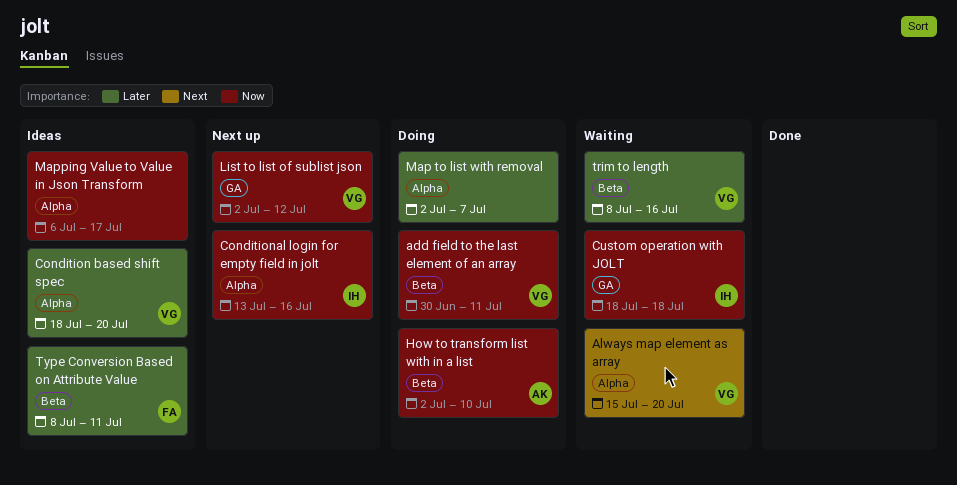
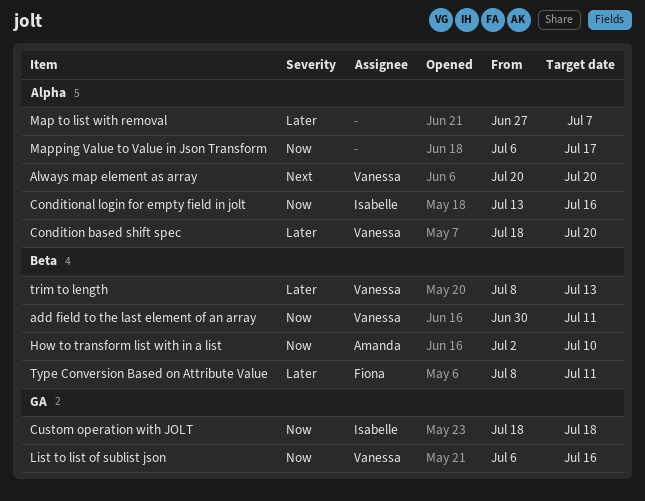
Always map element as array, start: Jul 15 -> Jul 20
List to list of sublist json, start: Jul 2 -> Jul 6
List to list of sublist json, due: Jul 12 -> Jul 16
Map to list with removal, start: Jul 2 -> Jun 27
trim to length, due: Jul 16 -> Jul 13

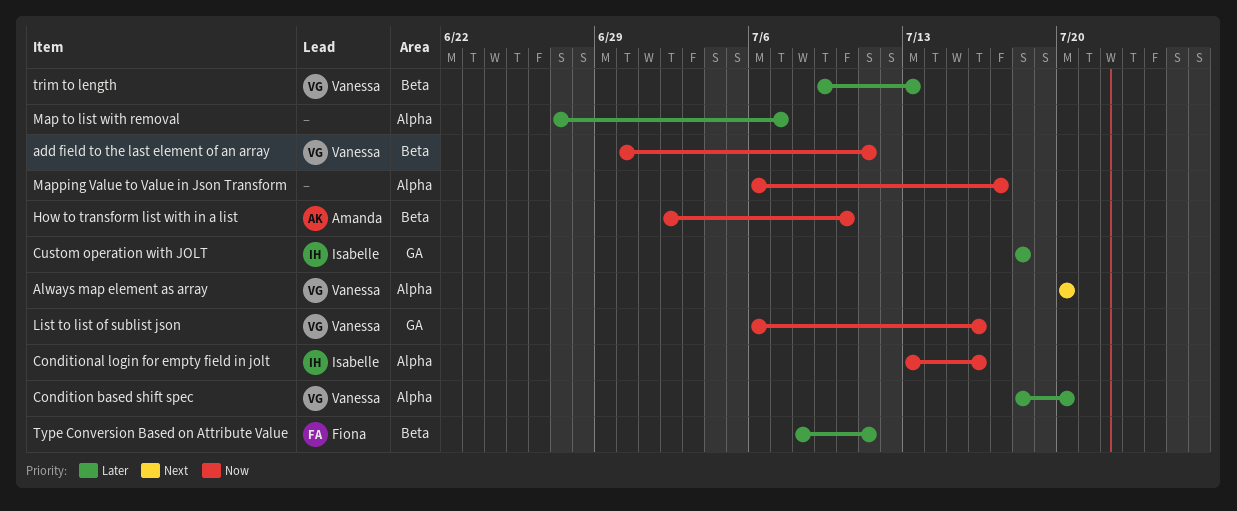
Custom operation with JOLT, priority: Now -> Later
trim to length, start: Jul 8 -> Jul 9

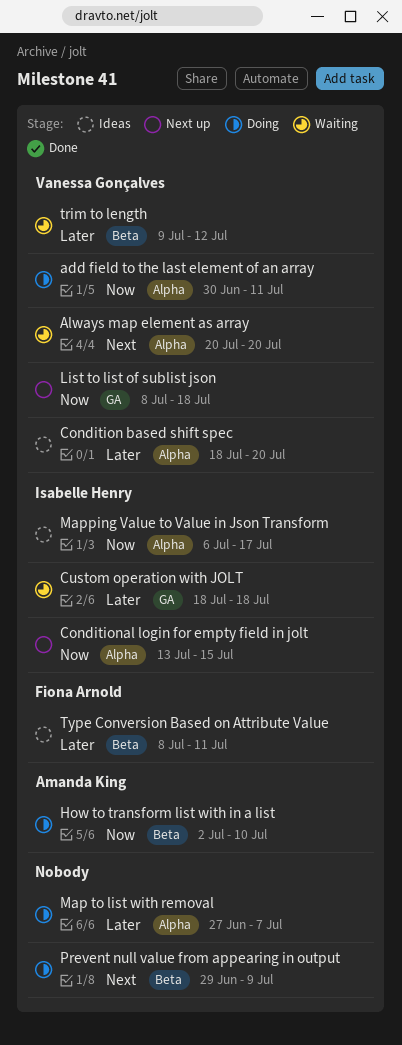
add field to the last element of an array, label: Beta -> Alpha
Conditional login for empty field in jolt, due: Jul 16 -> Jul 15
List to list of sublist json, start: Jul 6 -> Jul 8
List to list of sublist json, due: Jul 16 -> Jul 18
Mapping Value to Value in Json Transform, owner: none -> Isabelle Henry
Prevent null value from appearing in output: none -> present
trim to length, due: Jul 13 -> Jul 12

